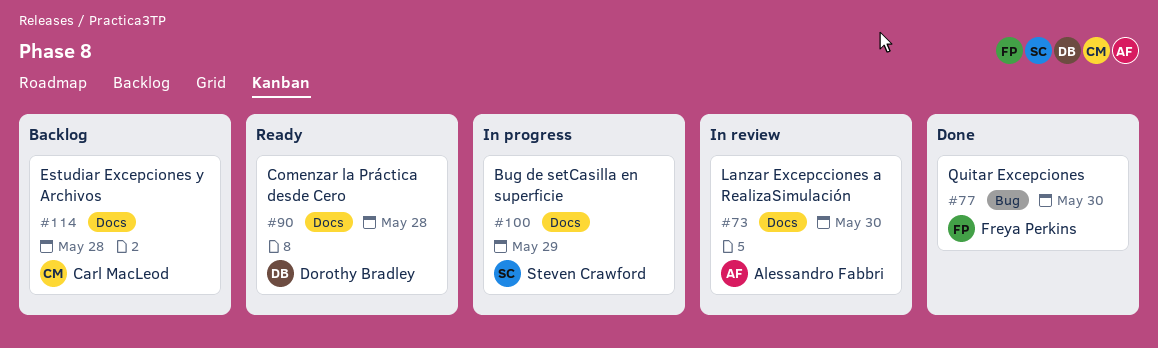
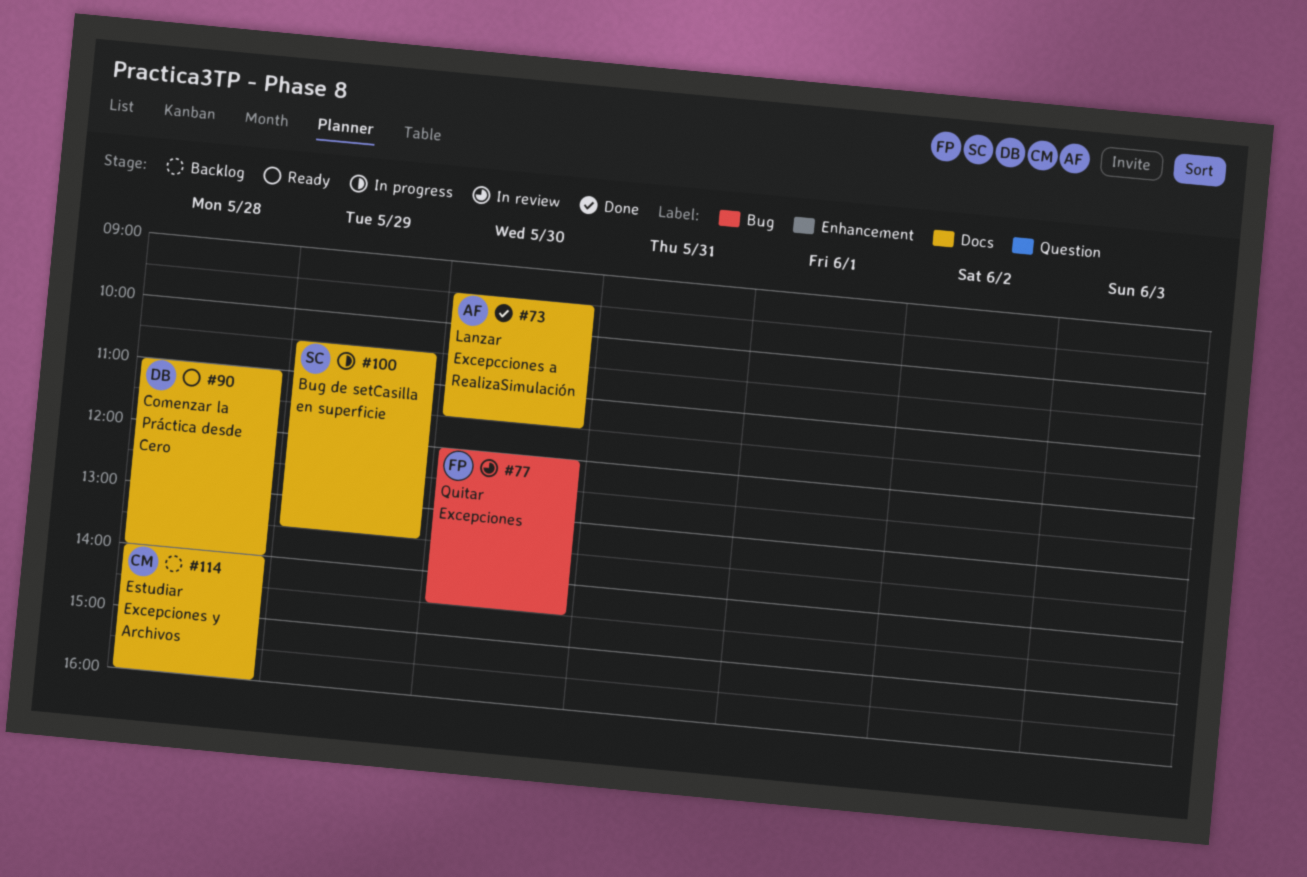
#73, status: In review -> Done
#77, status: Done -> In review

